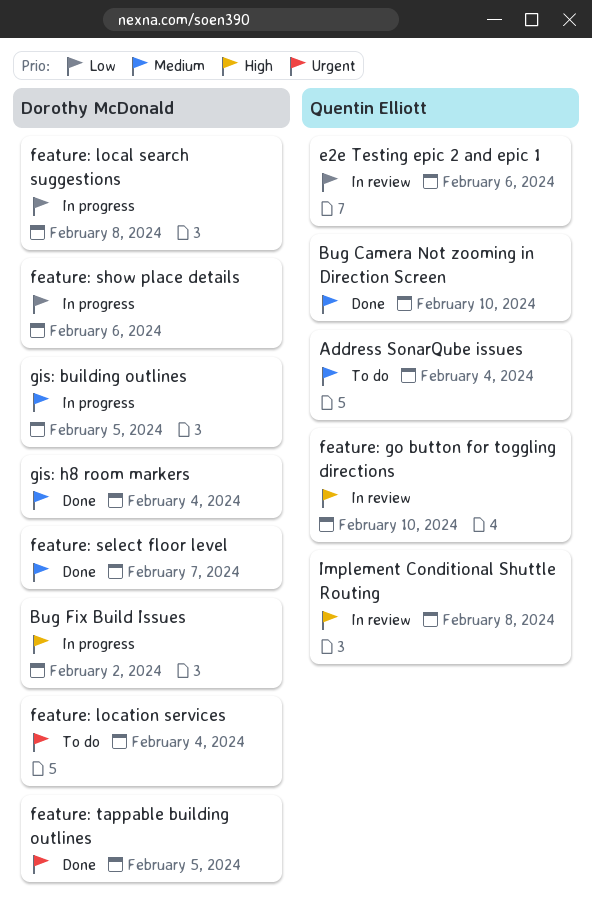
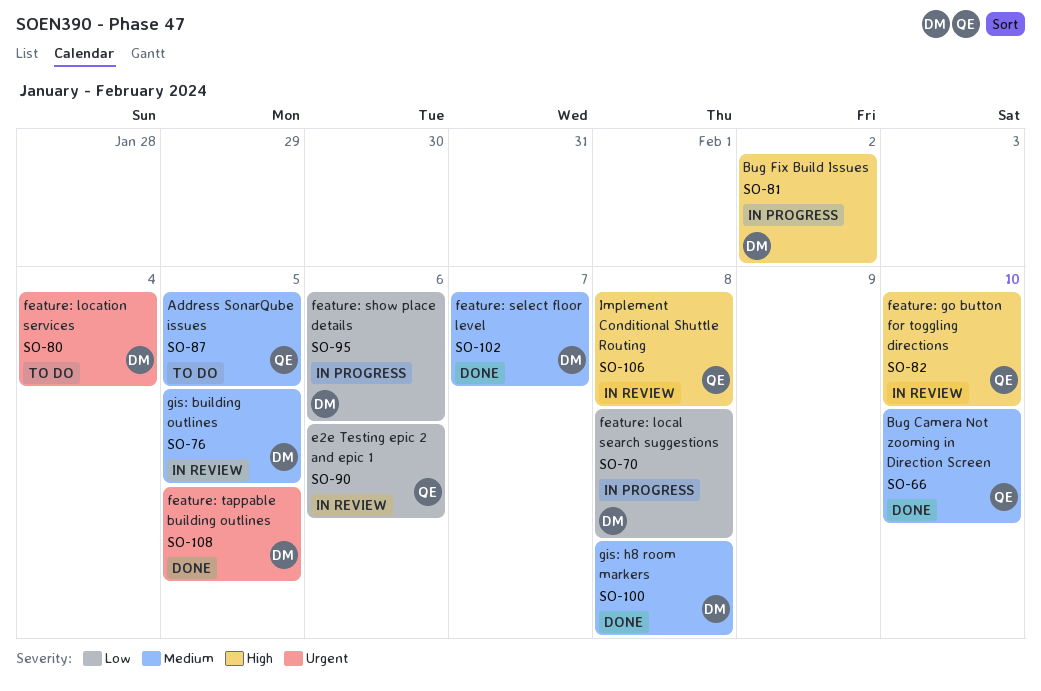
Address SonarQube issues, due: Feb 4 -> Feb 5
gis: building outlines, status: In progress -> In review
gis: h8 room markers, due: Feb 4 -> Feb 8

